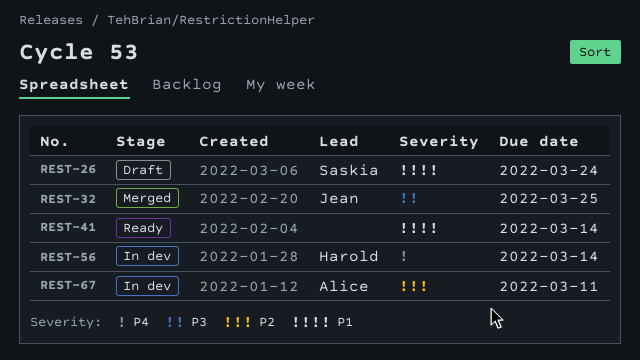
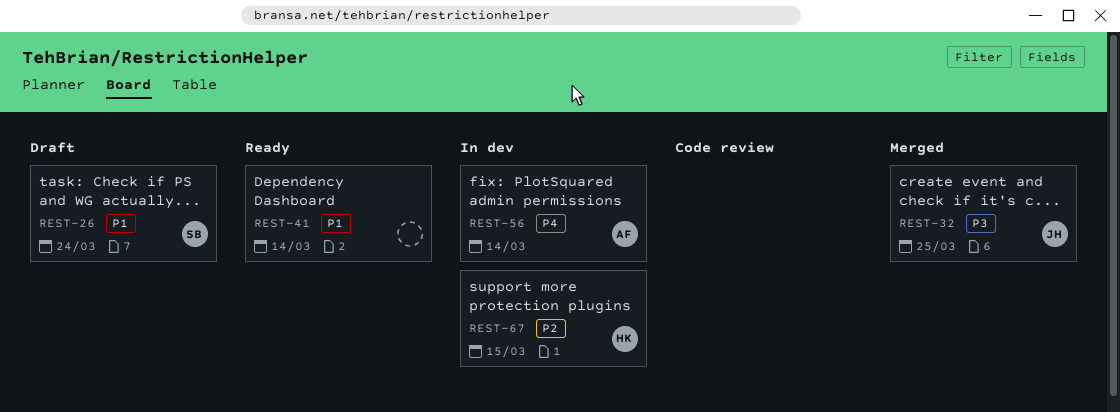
REST-56, owner: Harold -> Alice
REST-67, owner: Alice -> Harold
REST-67, due: Mar 11 -> Mar 15

